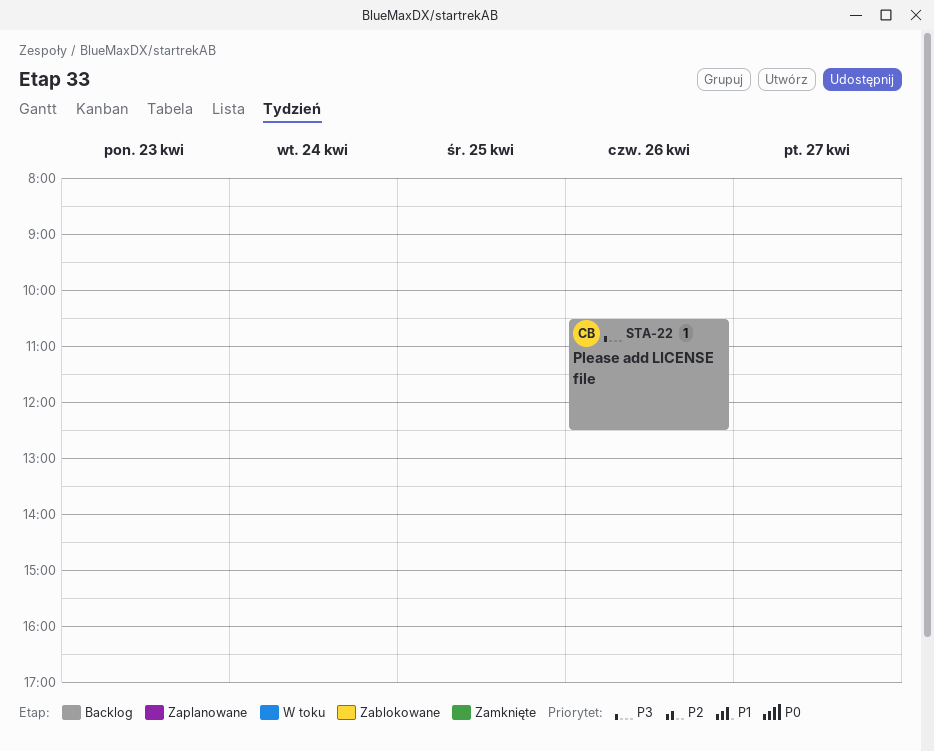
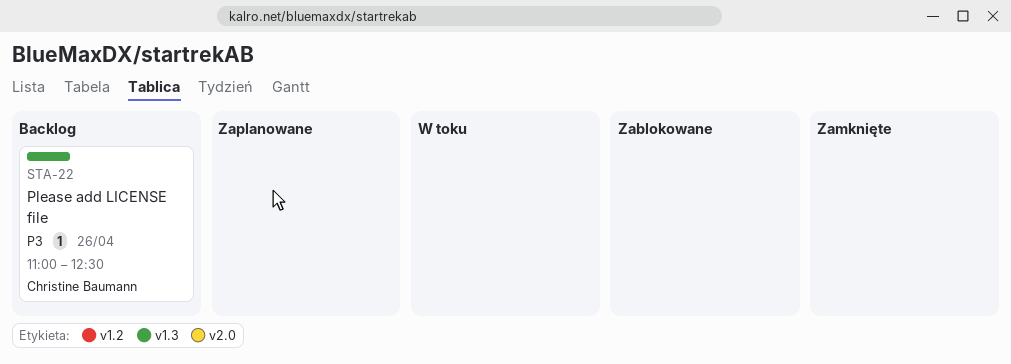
STA-22, begins: 10:30 -> 11:00

